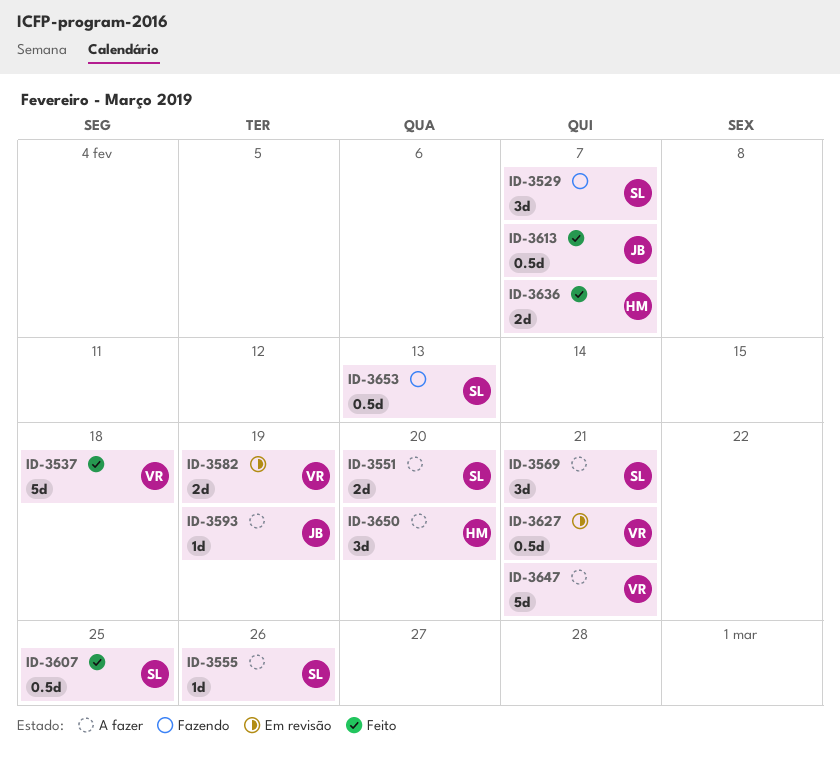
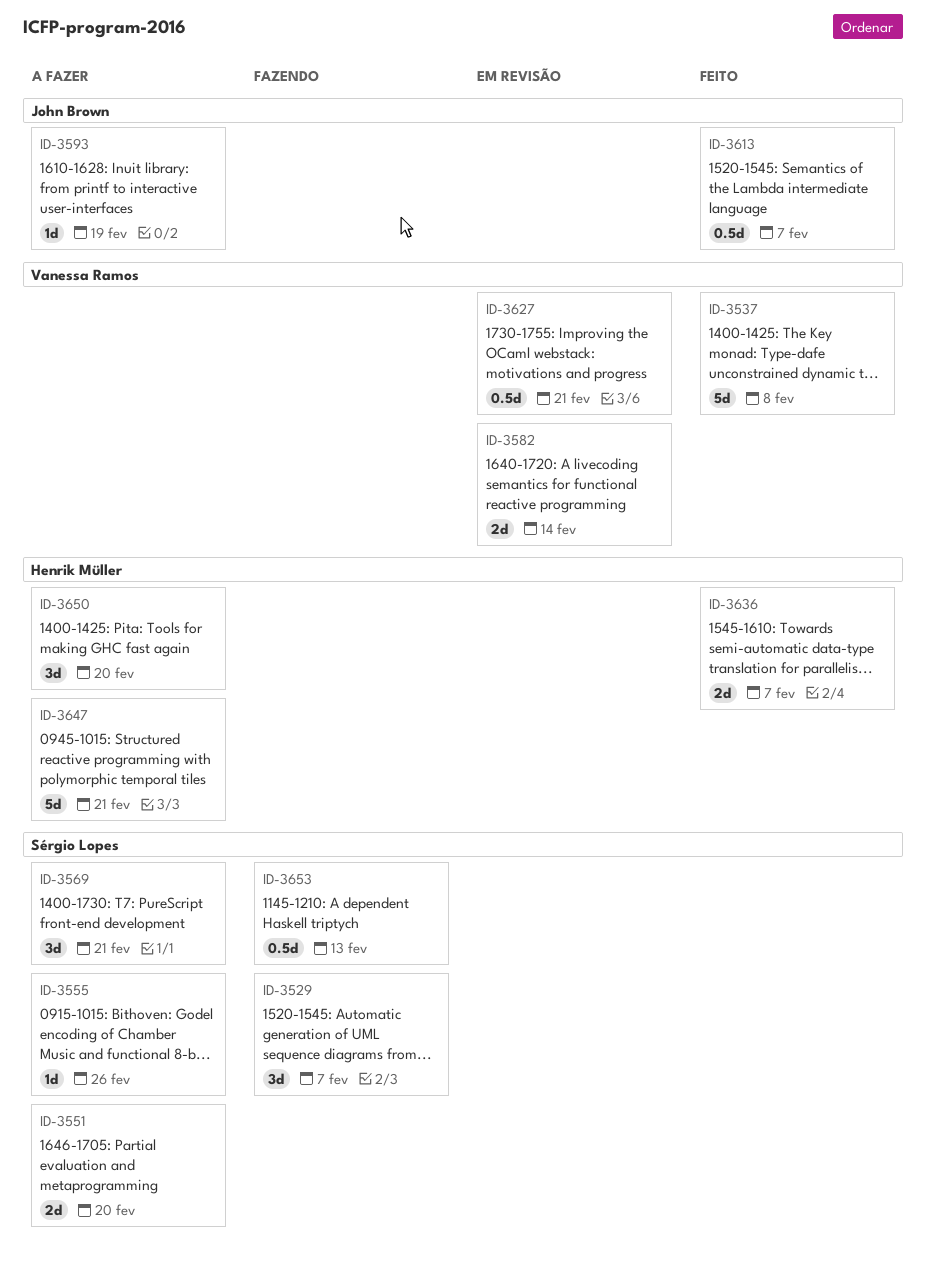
ID-3537, due: Feb 18 -> Feb 8
ID-3582, due: Feb 19 -> Feb 14
ID-3607: present -> none
ID-3647, owner: Vanessa Ramos -> Henrik Müller

